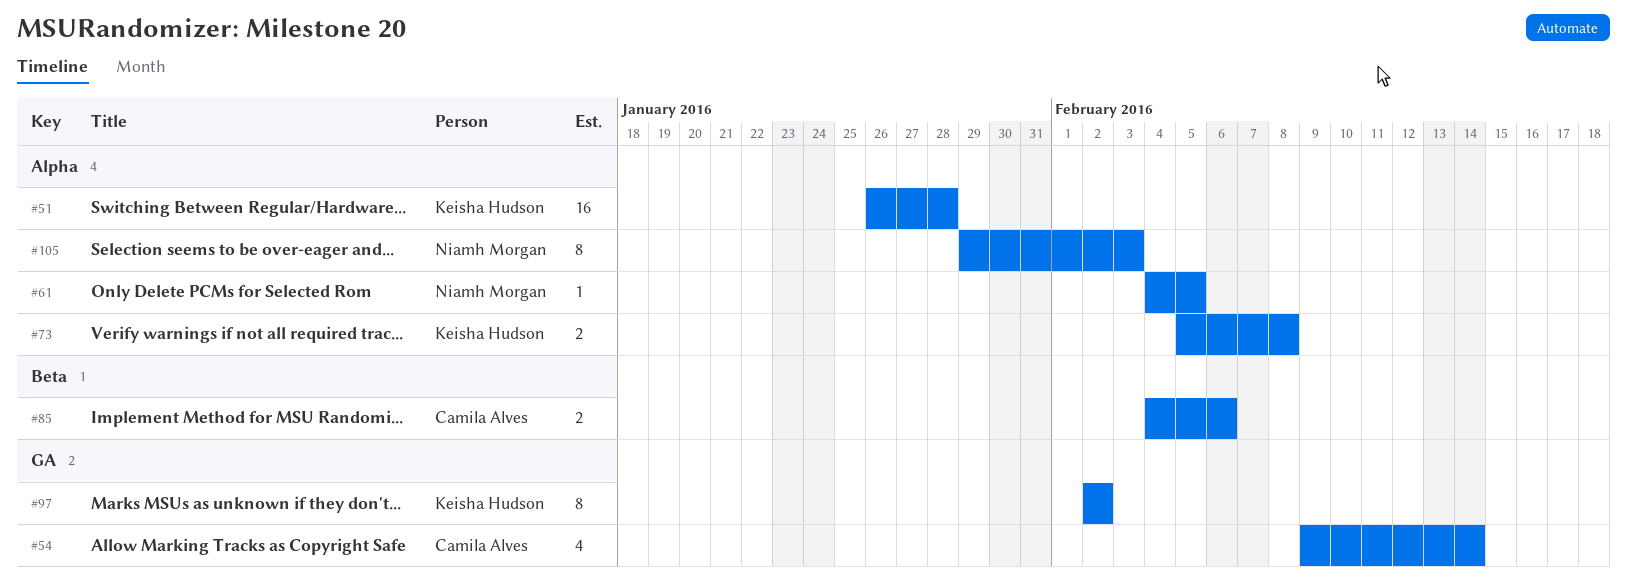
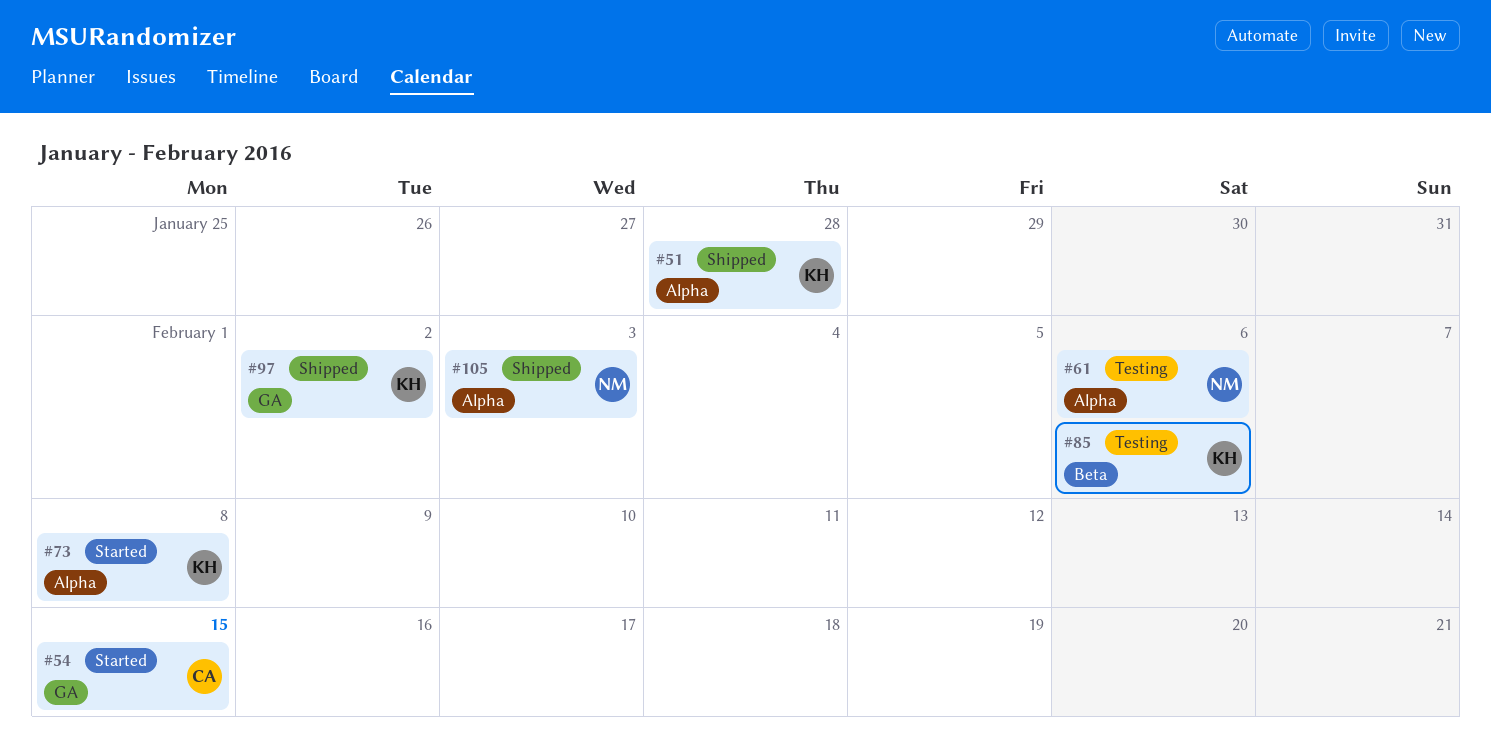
#54, due: Feb 14 -> Feb 15
#61, due: Feb 5 -> Feb 6
#85, owner: Camila Alves -> Keisha Hudson

